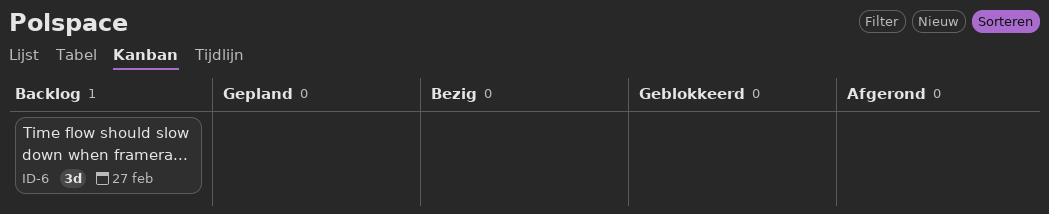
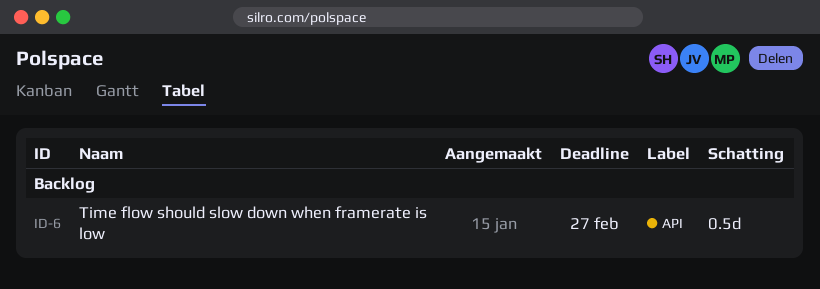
ID-6, estimate: 3d -> 0.5d

